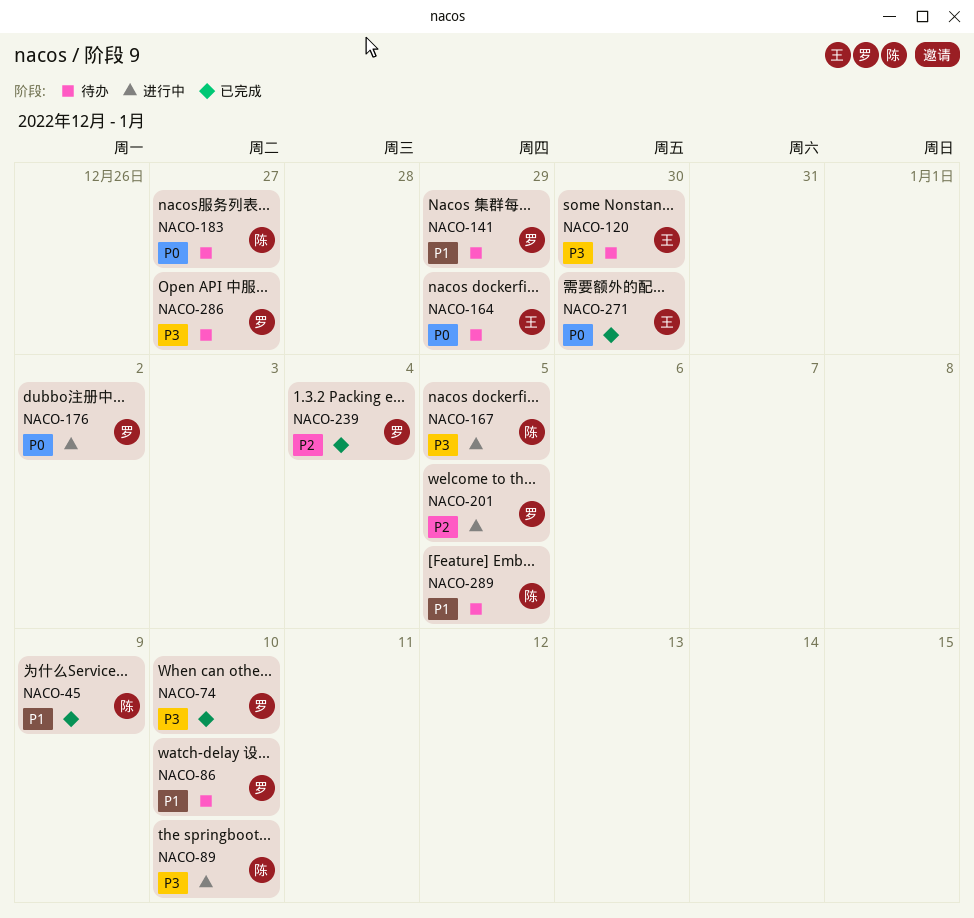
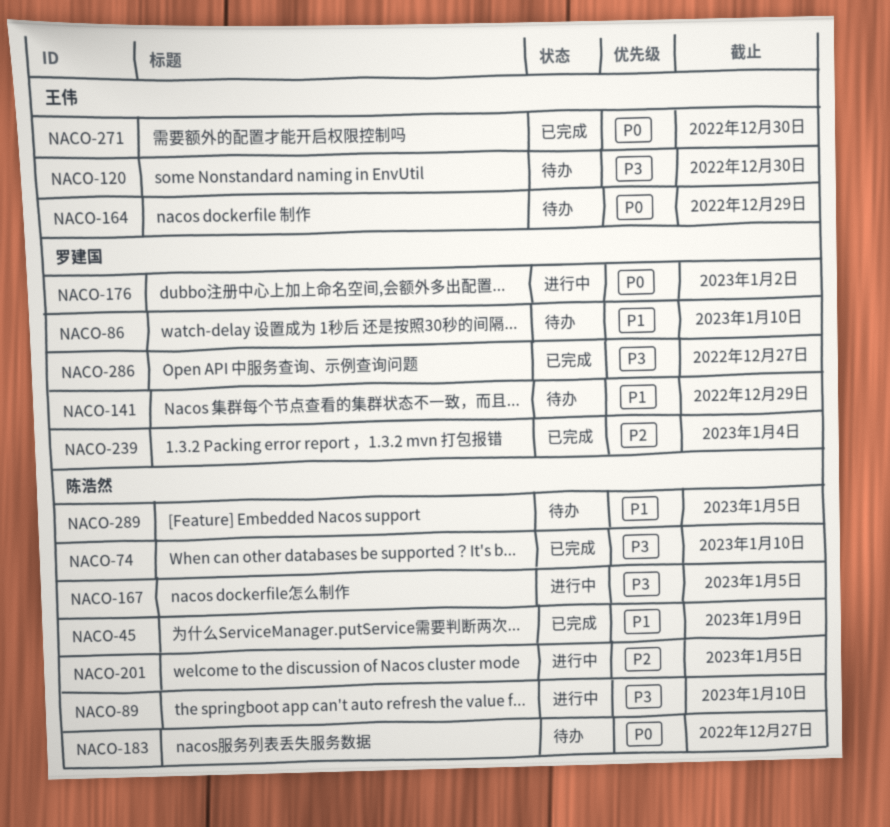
NACO-74, owner: 罗建国 -> 陈浩然
NACO-201, owner: 罗建国 -> 陈浩然
NACO-286, status: 待办 -> 已完成

